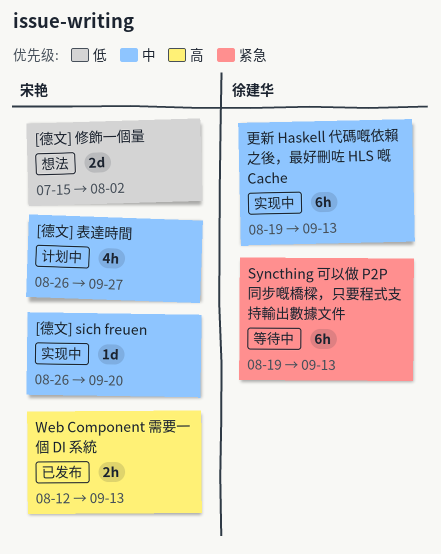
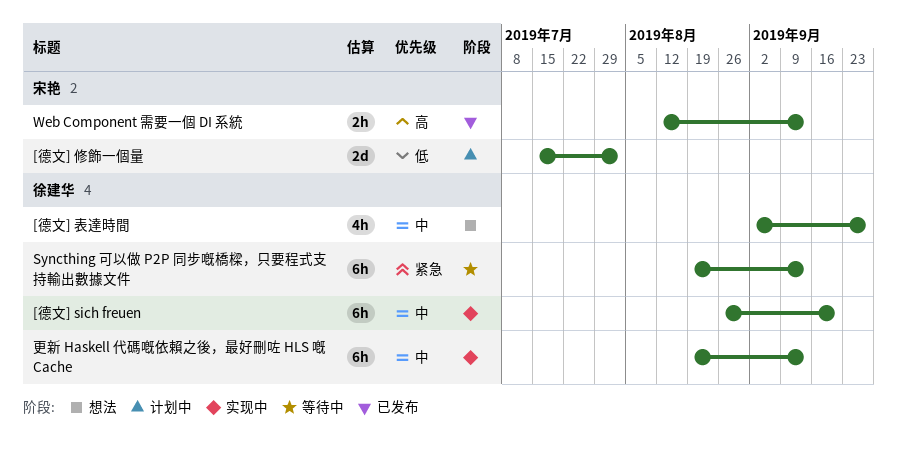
[德文] sich freuen, owner: 宋艳 -> 徐建华
[德文] sich freuen, estimate: 1d -> 6h
[德文] 修飾一個量, status: 想法 -> 计划中
[德文] 表達時間, status: 计划中 -> 想法
[德文] 表達時間, owner: 宋艳 -> 徐建华
[德文] 表達時間, start: Aug 26 -> Sep 2

